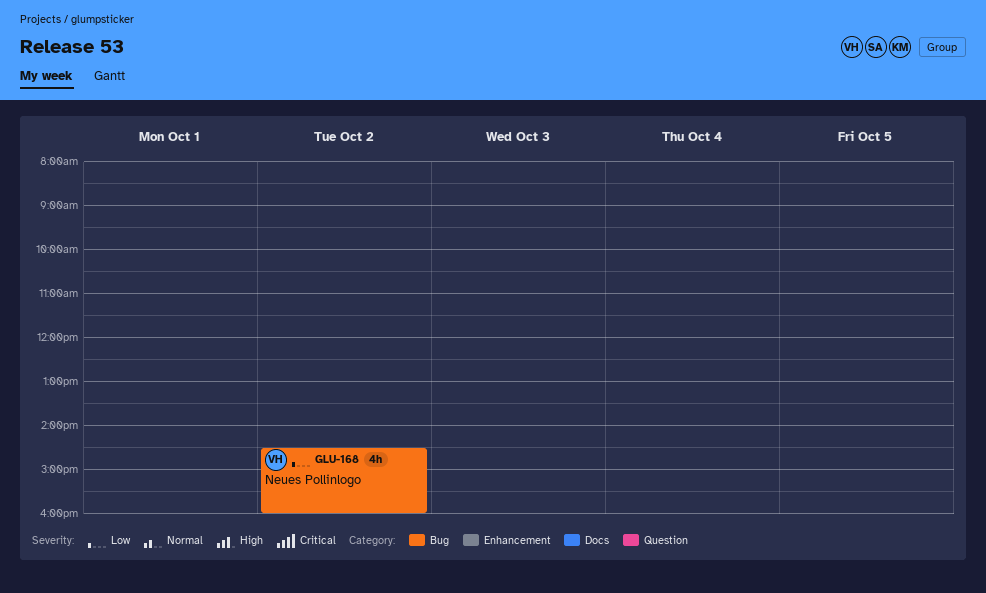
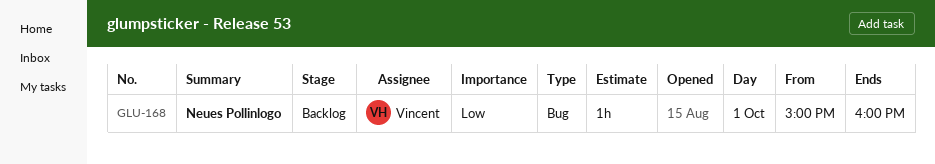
GLU-168, estimate: 4h -> 1h
GLU-168, day: Oct 2 -> Oct 1
GLU-168, begins: 14:30 -> 15:00

